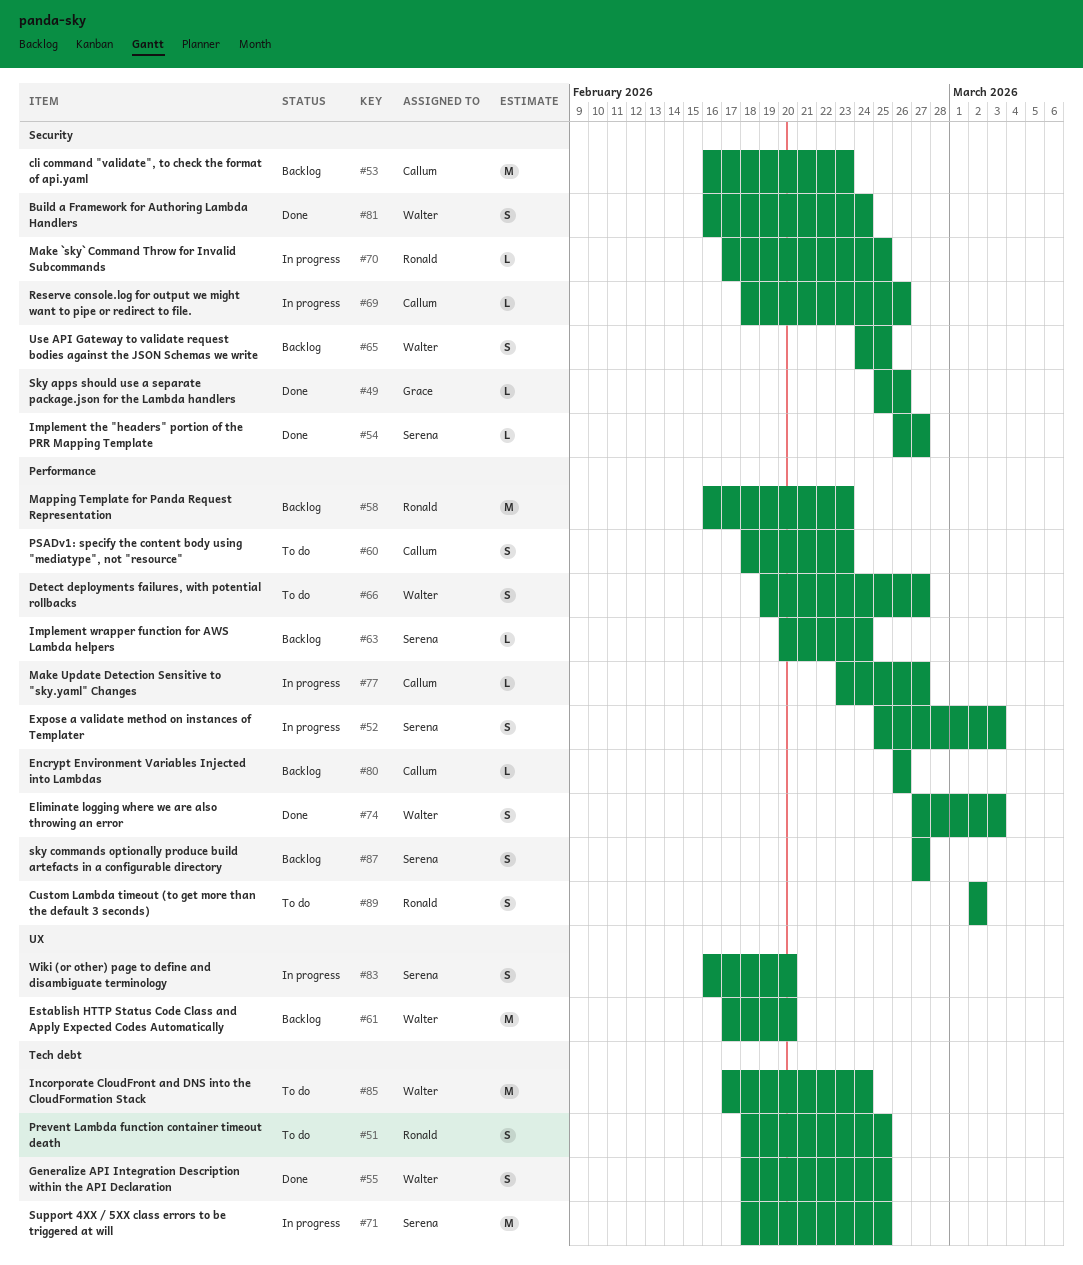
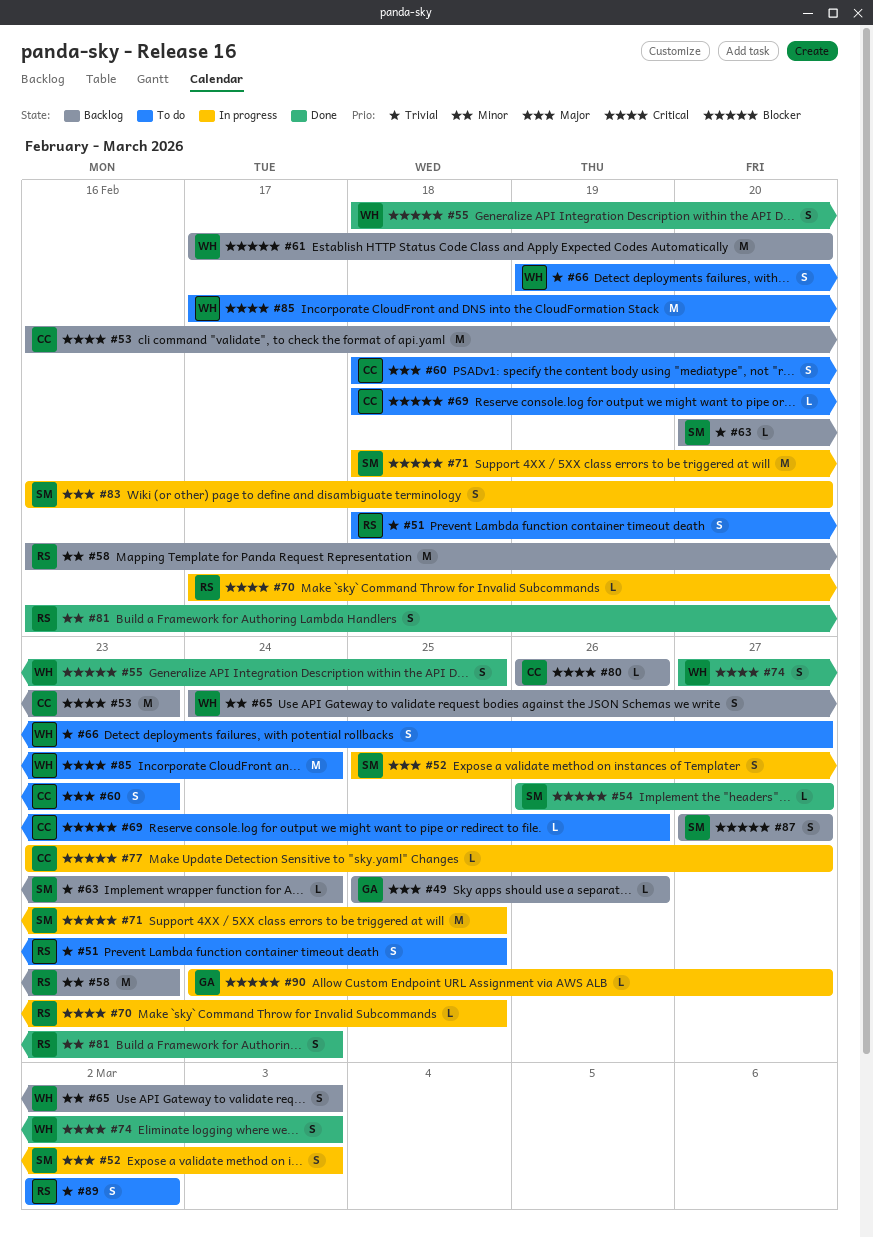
#49, status: Done -> Backlog
#65, due: Feb 25 -> Mar 3
#69, status: In progress -> To do
#81, owner: Walter -> Ronald
#90: none -> present

